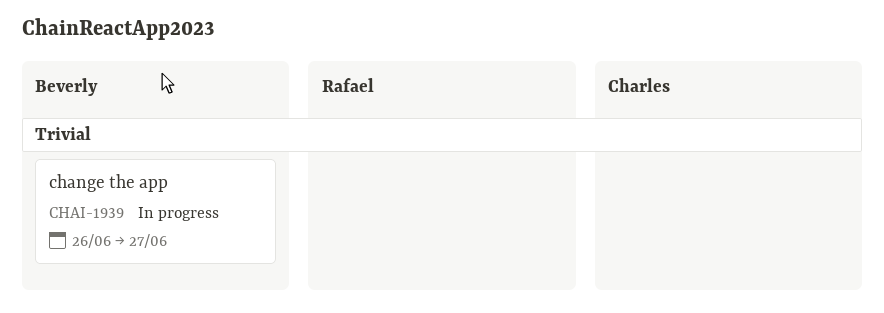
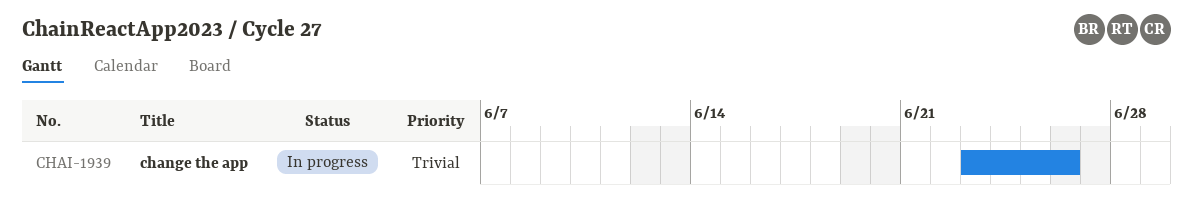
CHAI-1939, start: Jun 26 -> Jun 23
CHAI-1939, due: Jun 27 -> Jun 26

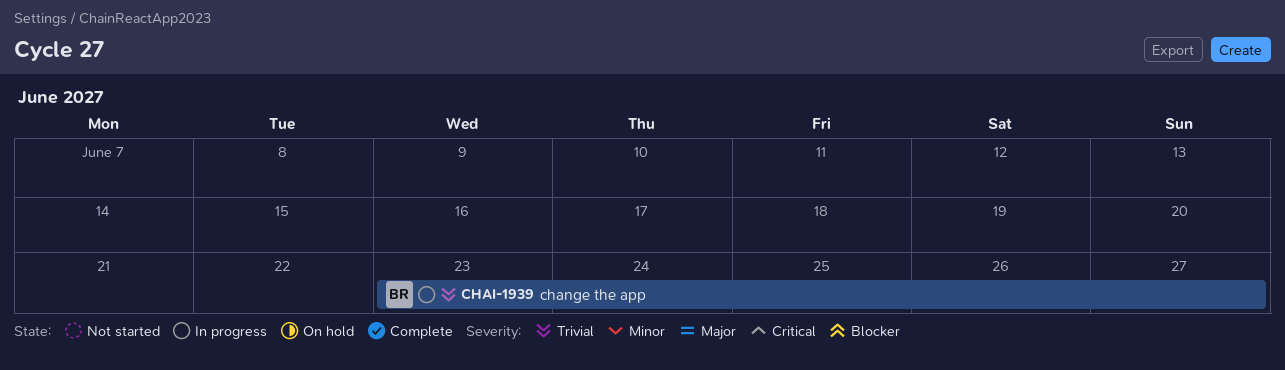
CHAI-1939, due: Jun 26 -> Jun 27

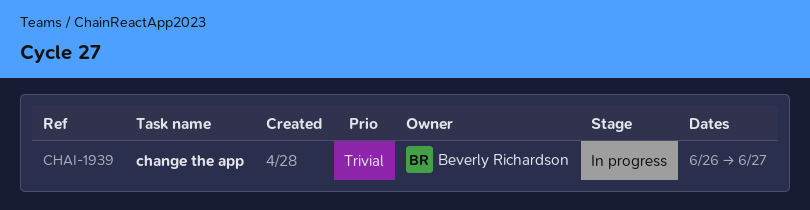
CHAI-1939, start: Jun 23 -> Jun 26

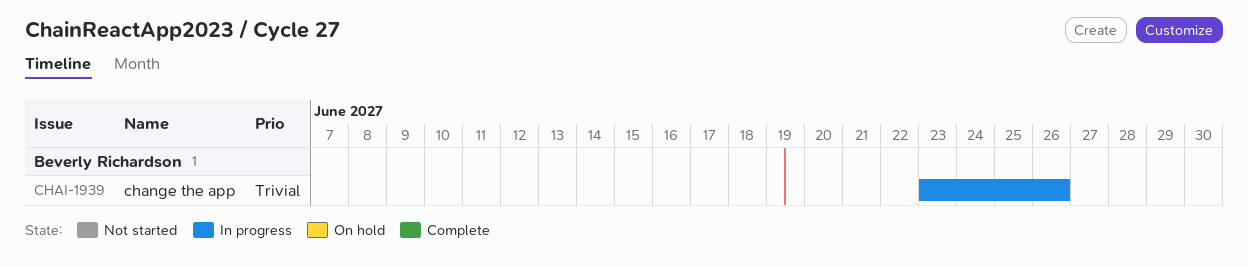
CHAI-1939, start: Jun 26 -> Jun 23
CHAI-1939, due: Jun 27 -> Jun 26

